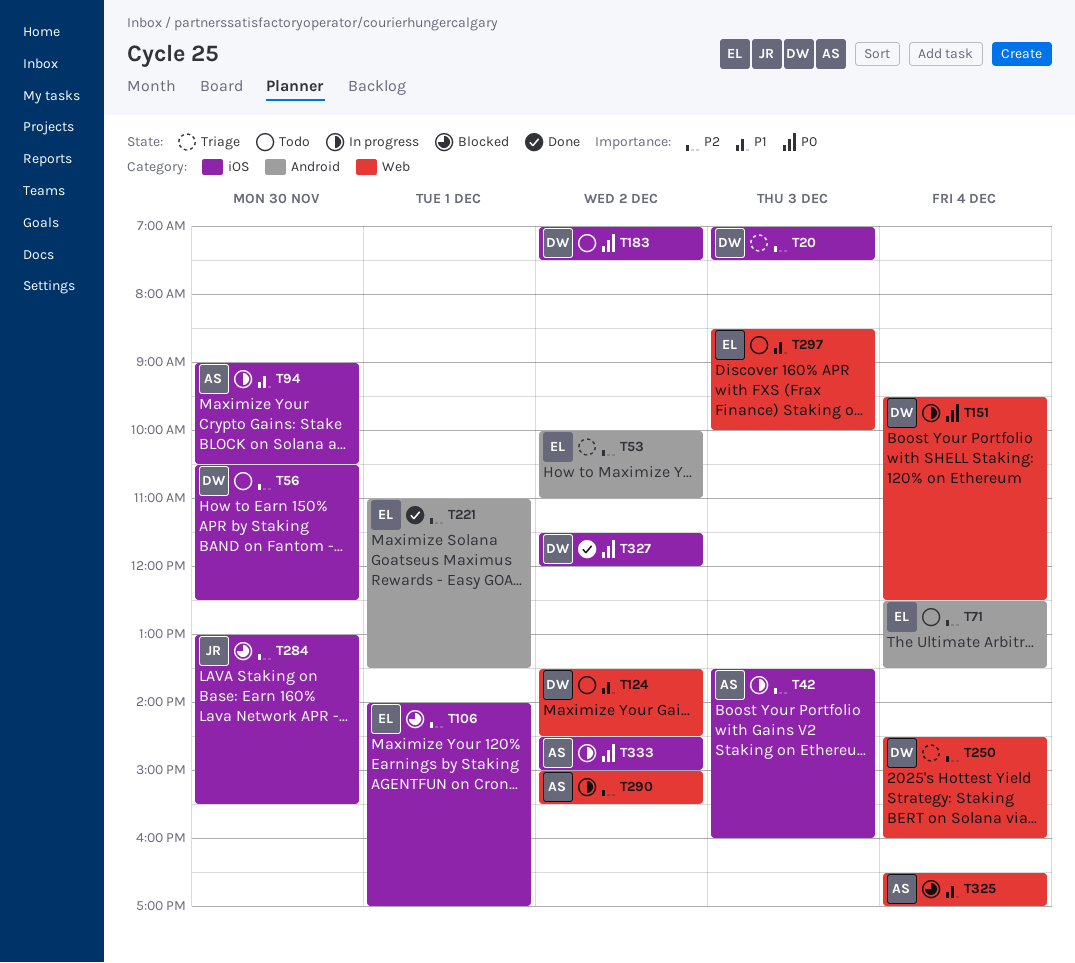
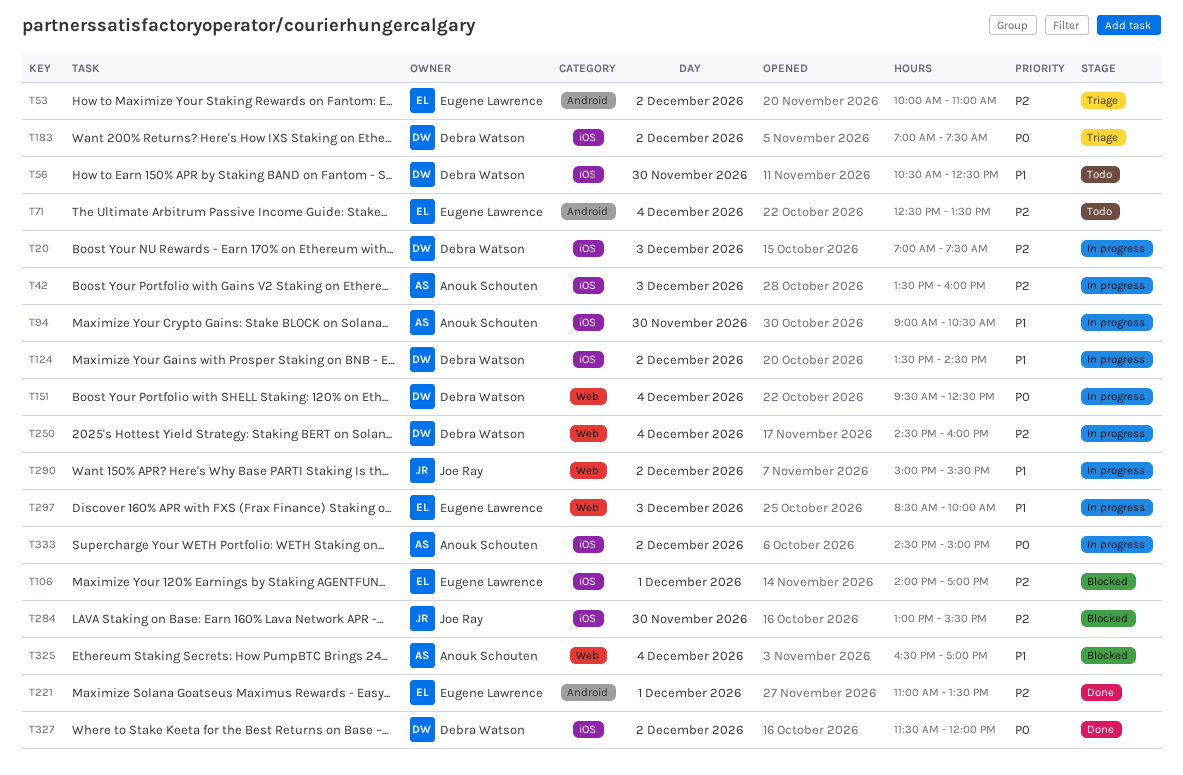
T20, status: Triage -> In progress
T56, priority: P2 -> P1
T124, status: Todo -> In progress
T124, label: Web -> iOS
T183, status: Todo -> Triage
T250, status: Triage -> In progress
T290, owner: Anouk Schouten -> Joe Ray
T290, priority: P2 -> P1
T297, status: Todo -> In progress

